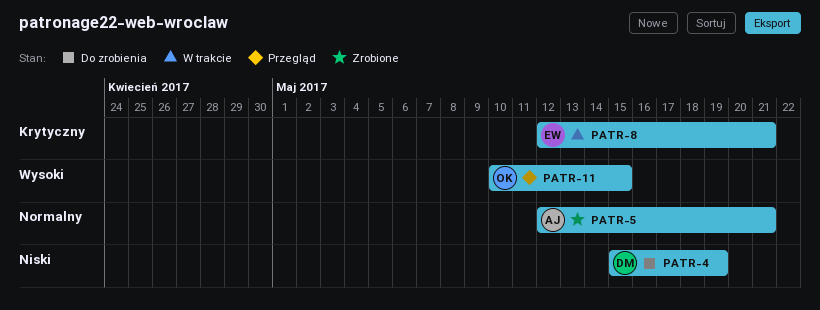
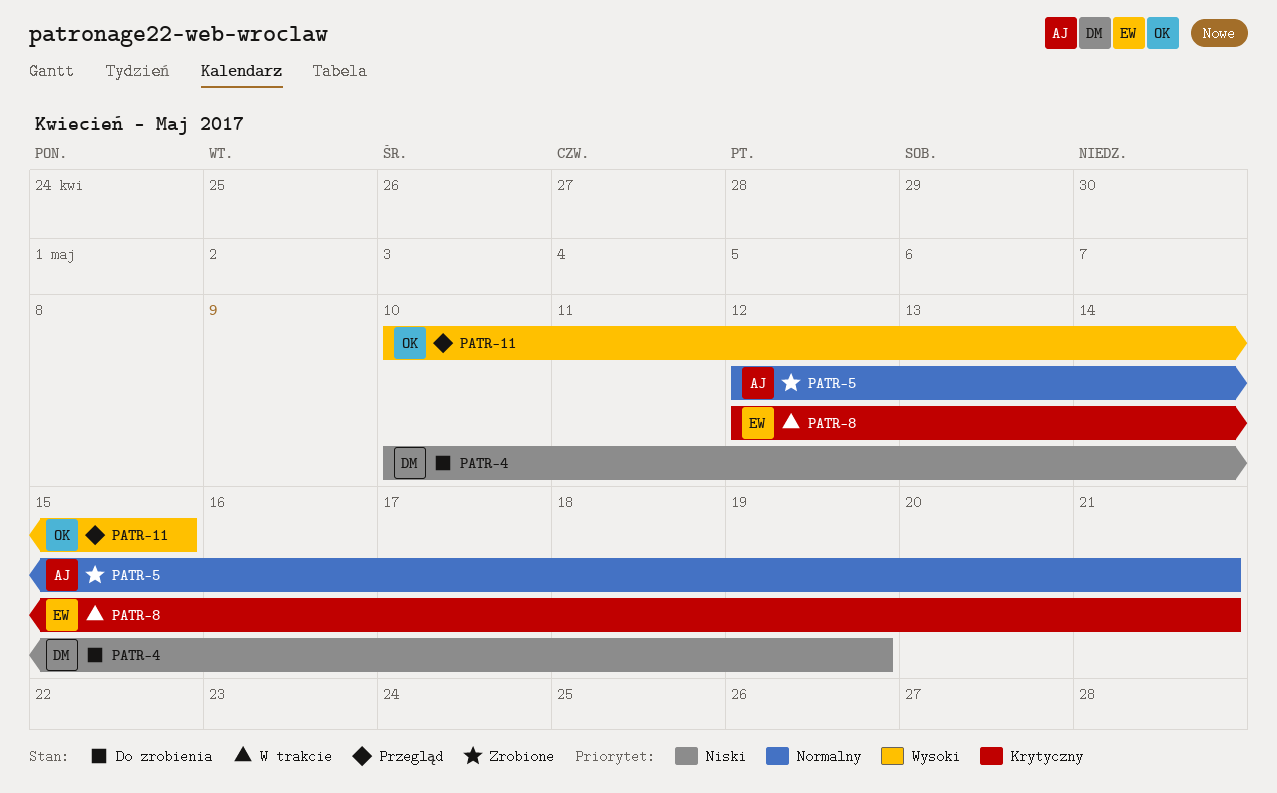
PATR-4, start: May 15 -> May 10

